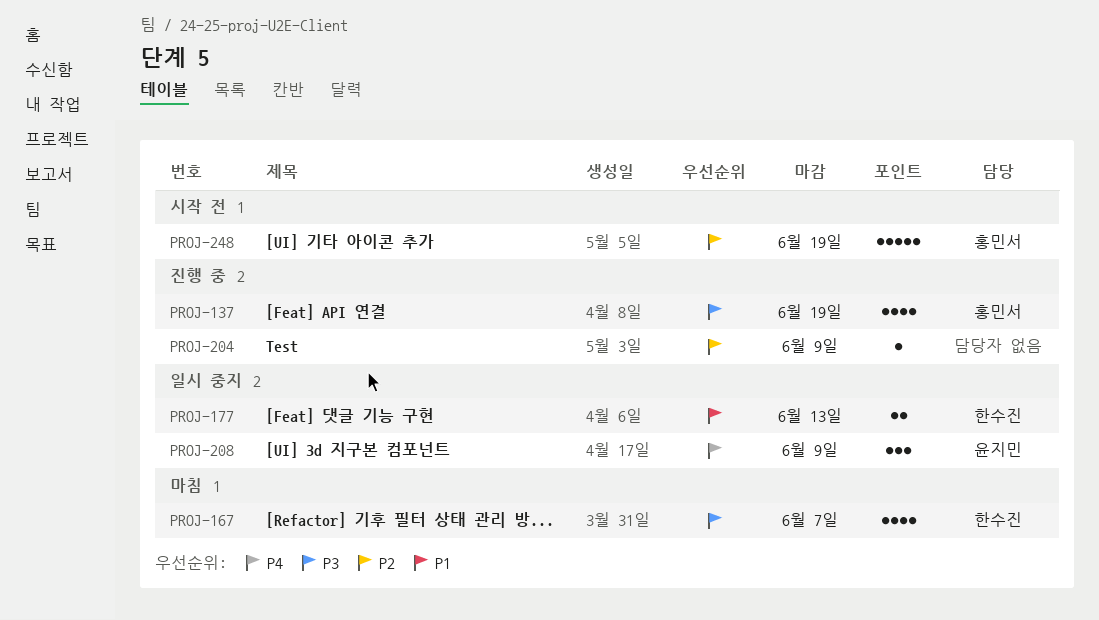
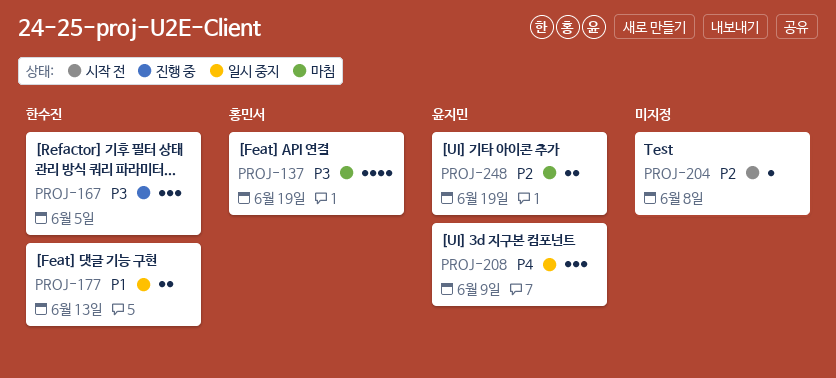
PROJ-137, status: 진행 중 -> 마침
PROJ-167, status: 마침 -> 진행 중
PROJ-167, estimate: 4 -> 3
PROJ-167, due: Jun 7 -> Jun 5
PROJ-204, status: 진행 중 -> 시작 전
PROJ-204, due: Jun 9 -> Jun 8
PROJ-248, status: 시작 전 -> 마침
PROJ-248, owner: 홍민서 -> 윤지민
PROJ-248, estimate: 5 -> 2

